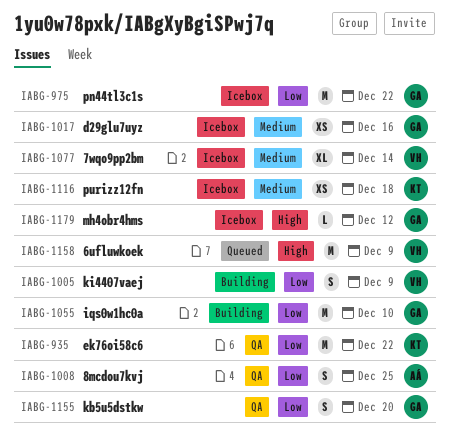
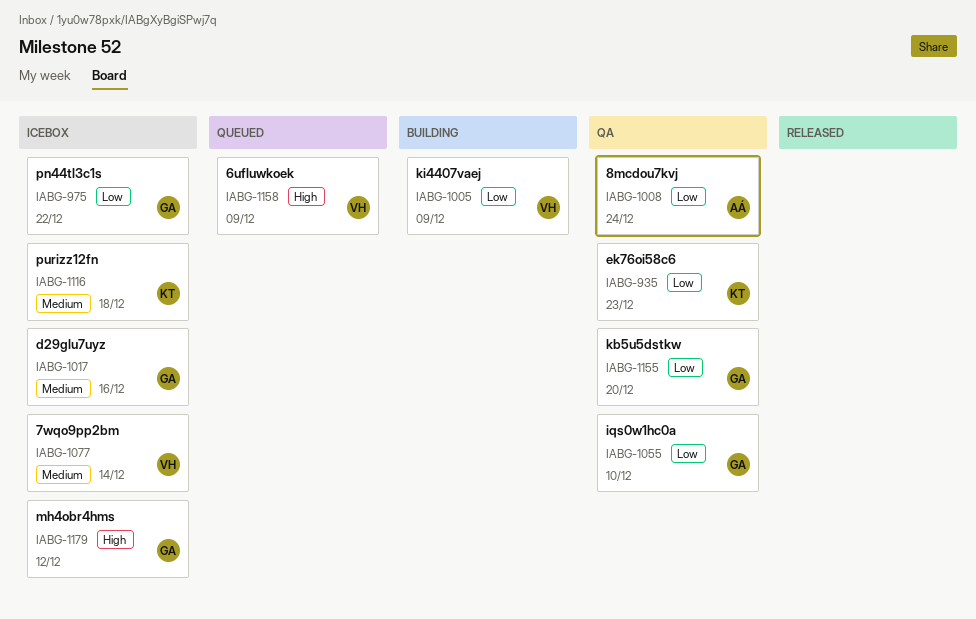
IABG-935, due: Dec 22 -> Dec 23
IABG-1008, due: Dec 25 -> Dec 24
IABG-1055, status: Building -> QA

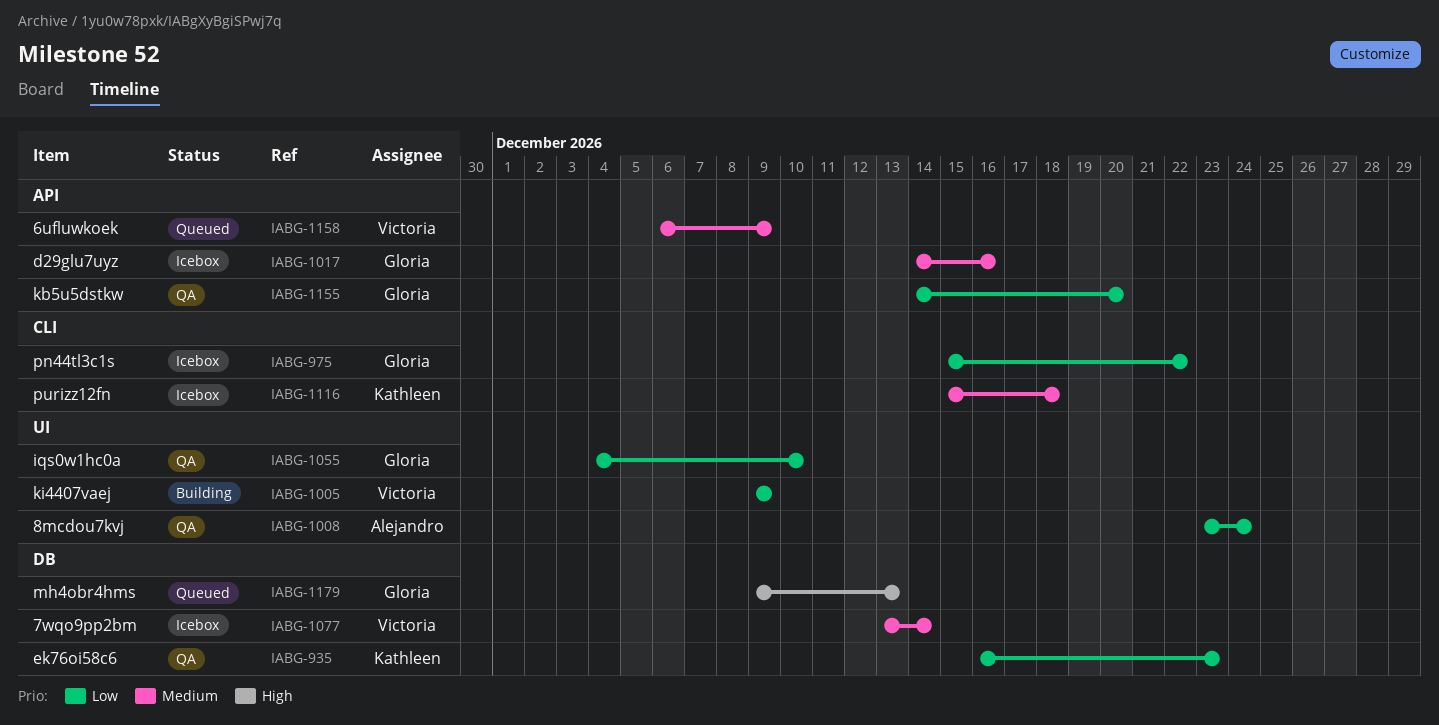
IABG-1158, priority: High -> Medium
IABG-1179, status: Icebox -> Queued
IABG-1179, due: Dec 12 -> Dec 13

